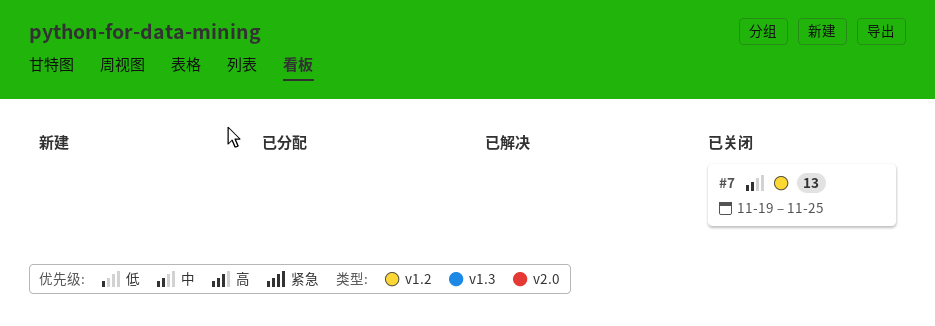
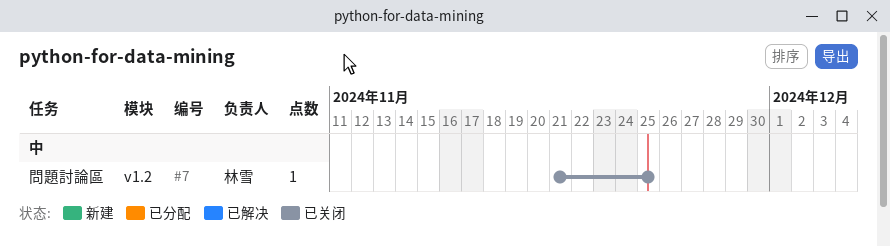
#7, estimate: 13 -> 1
#7, start: Nov 19 -> Nov 21

